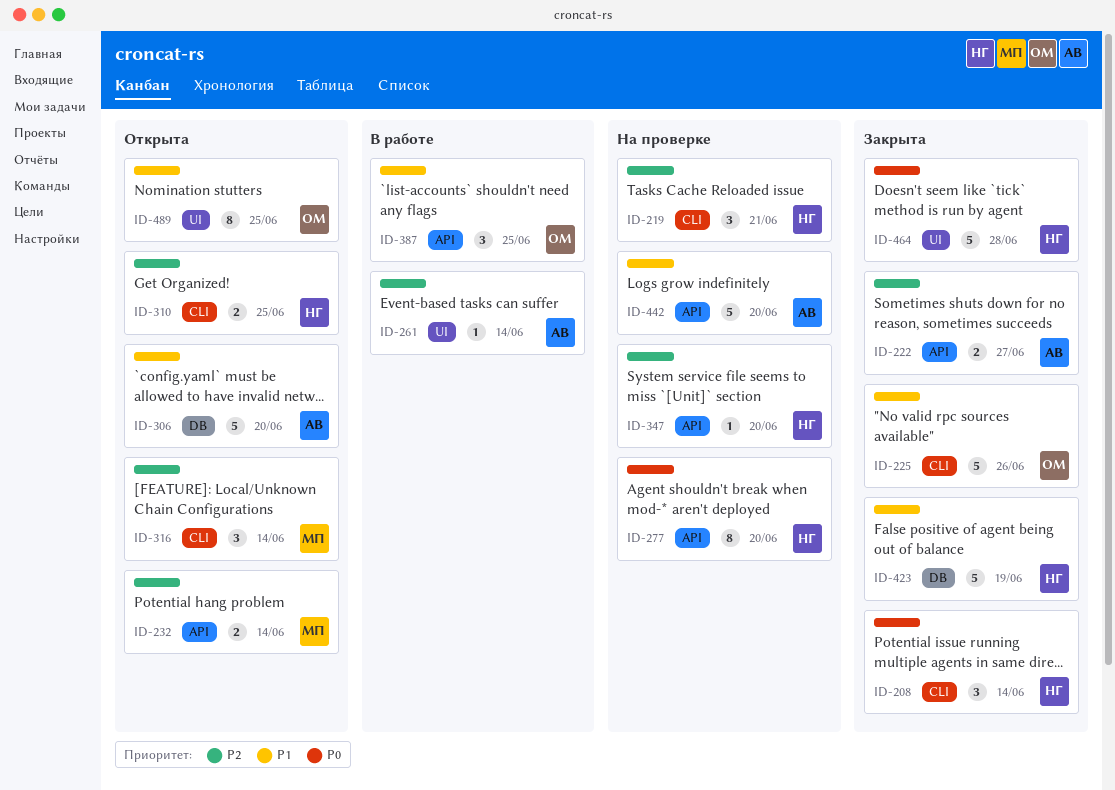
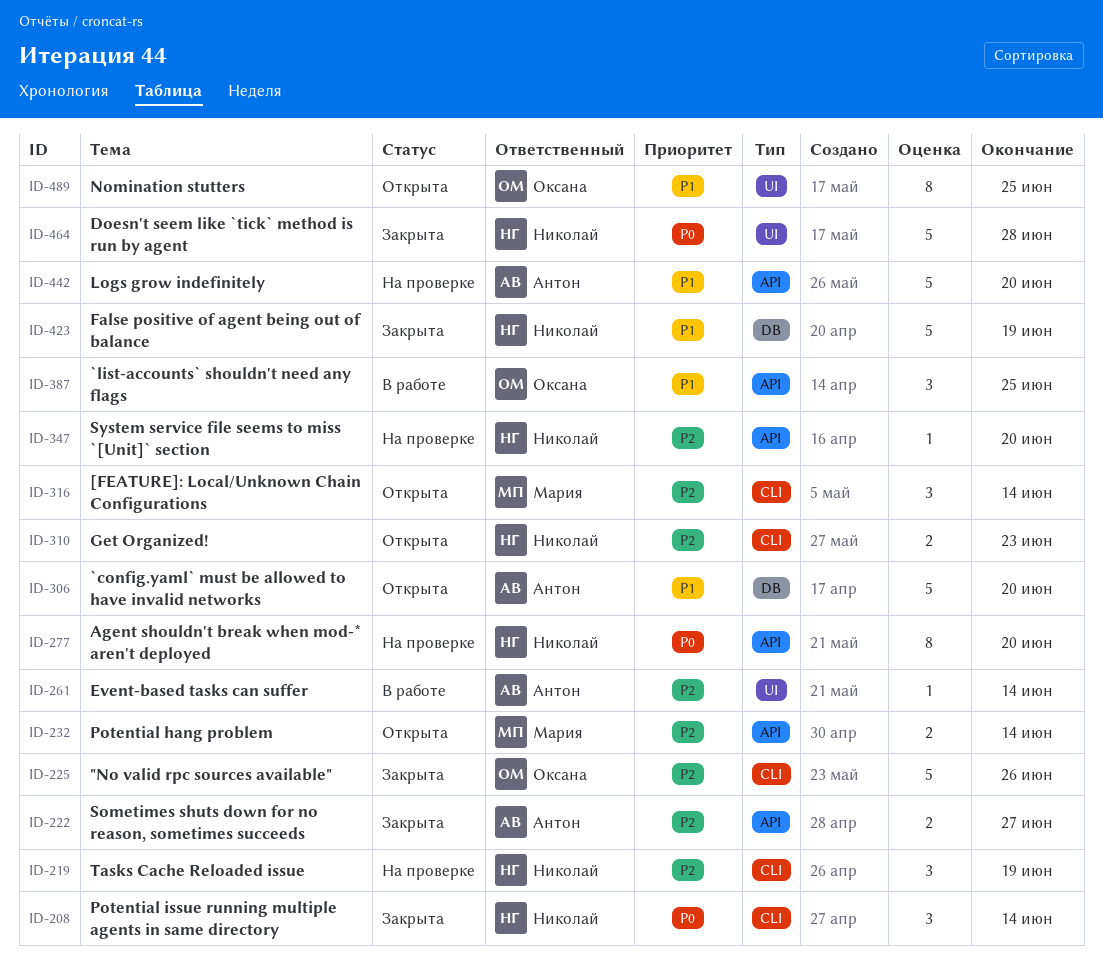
ID-219, due: Jun 21 -> Jun 19
ID-225, priority: P1 -> P2
ID-310, due: Jun 25 -> Jun 23

